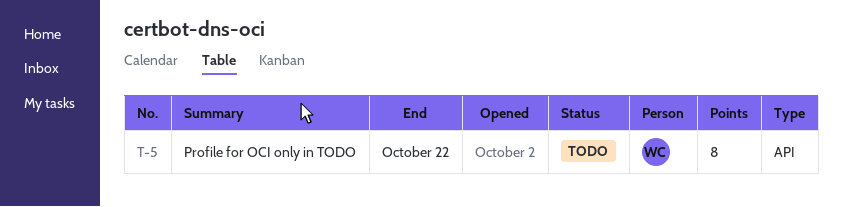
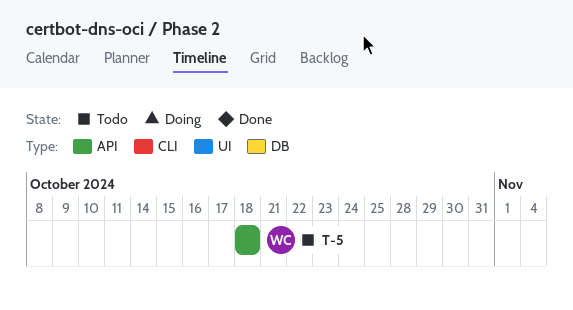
T-5, due: Oct 22 -> Oct 18

